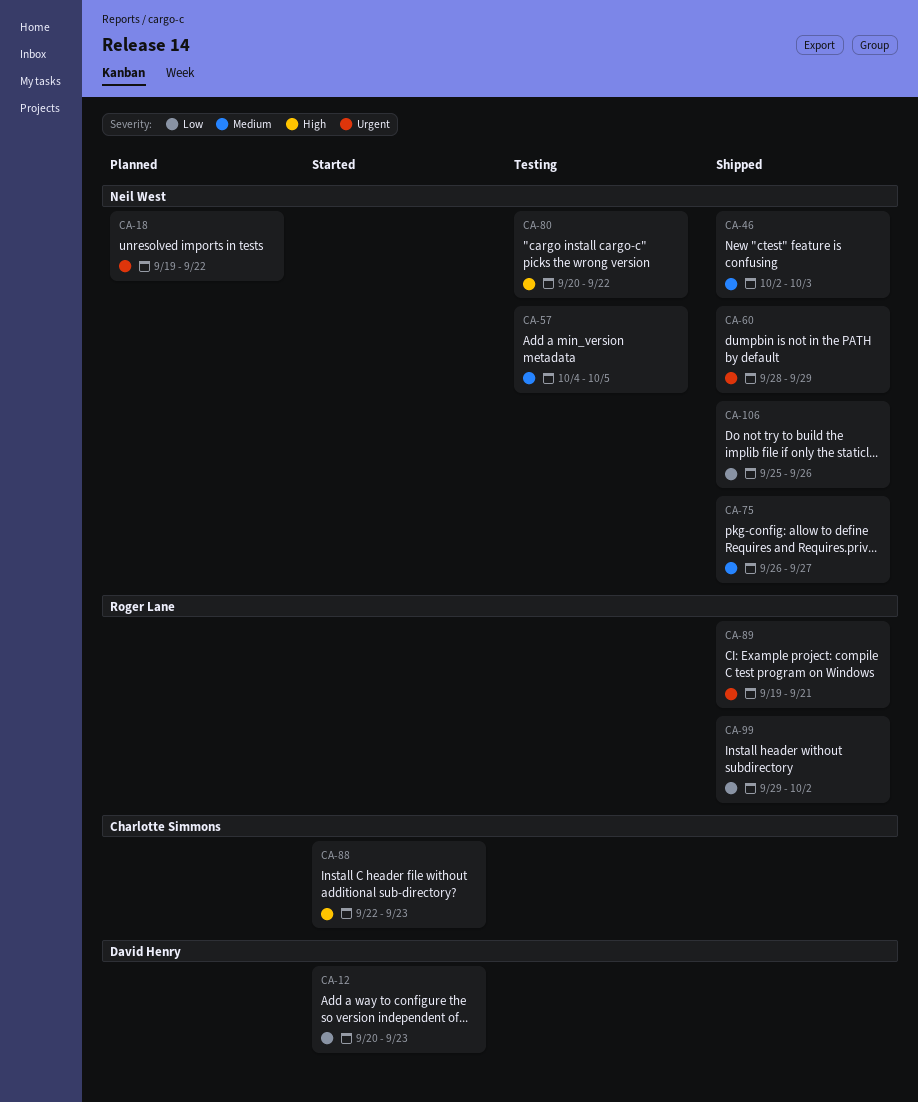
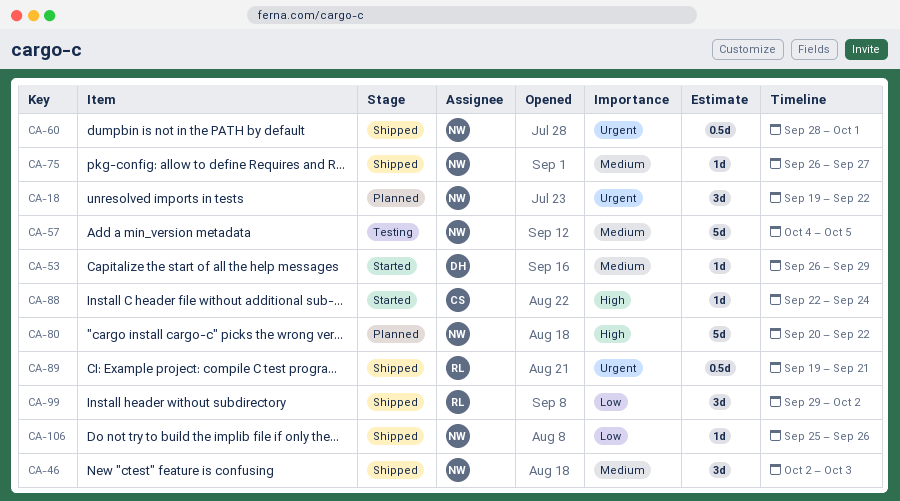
CA-12: present -> none
CA-53: none -> present
CA-60, due: Sep 29 -> Oct 1
CA-80, status: Testing -> Planned
CA-88, due: Sep 23 -> Sep 24

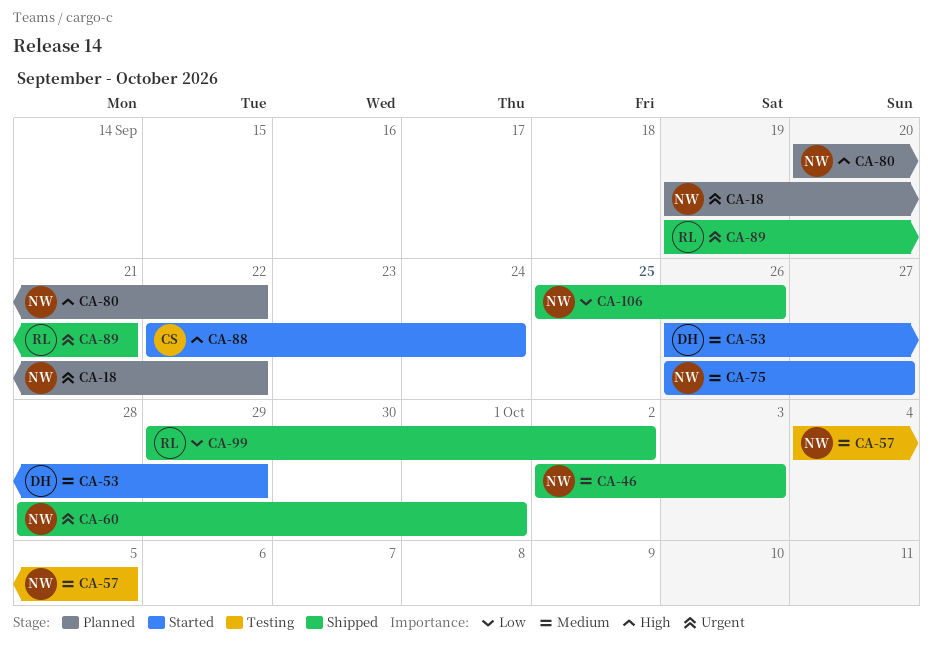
CA-75, status: Shipped -> Started

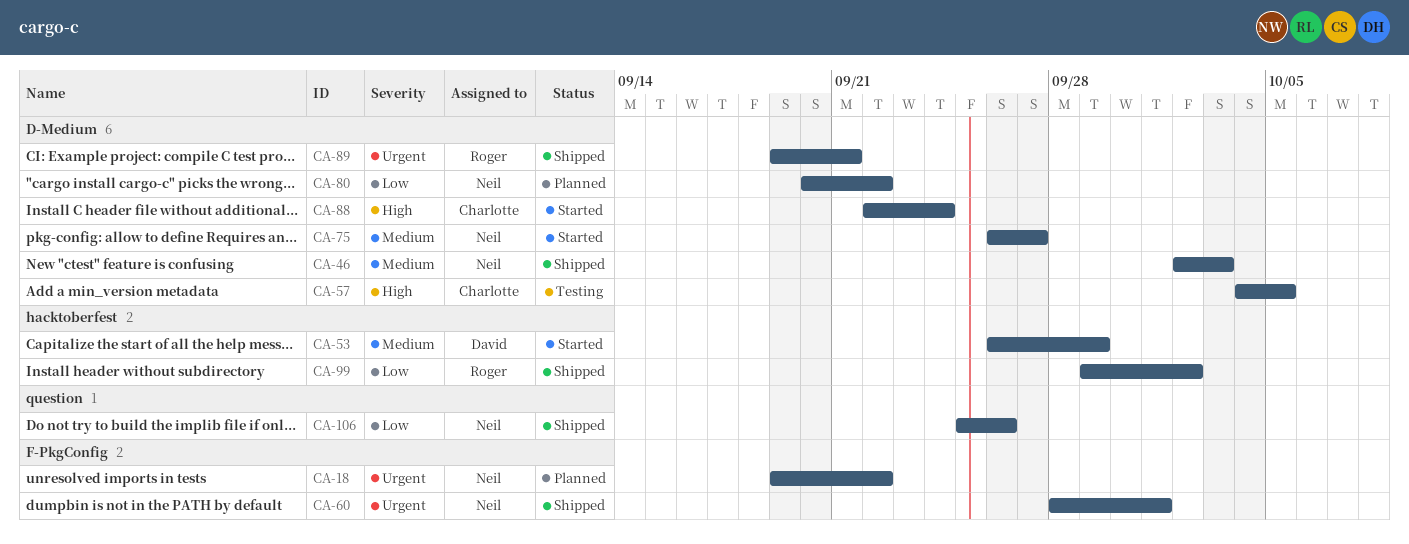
CA-57, owner: Neil -> Charlotte
CA-57, priority: Medium -> High
CA-80, priority: High -> Low

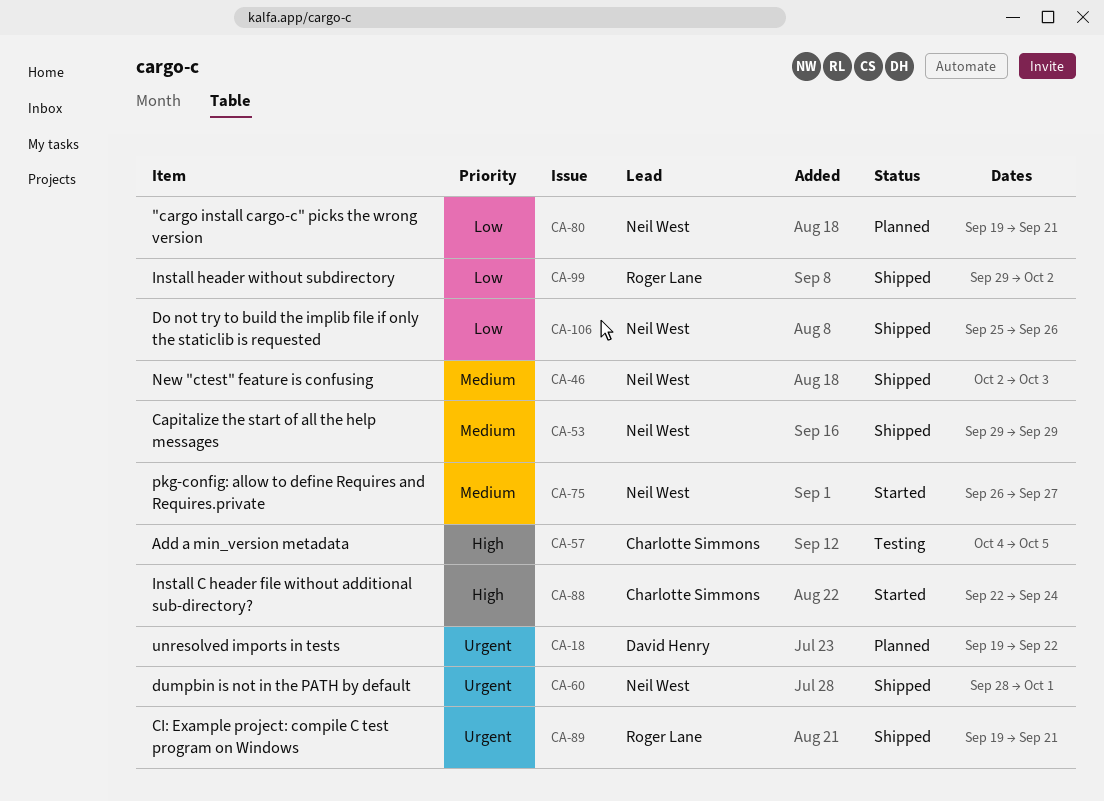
CA-18, owner: Neil West -> David Henry
CA-53, status: Started -> Shipped
CA-53, owner: David Henry -> Neil West
CA-53, start: Sep 26 -> Sep 29
CA-80, start: Sep 20 -> Sep 19
CA-80, due: Sep 22 -> Sep 21

